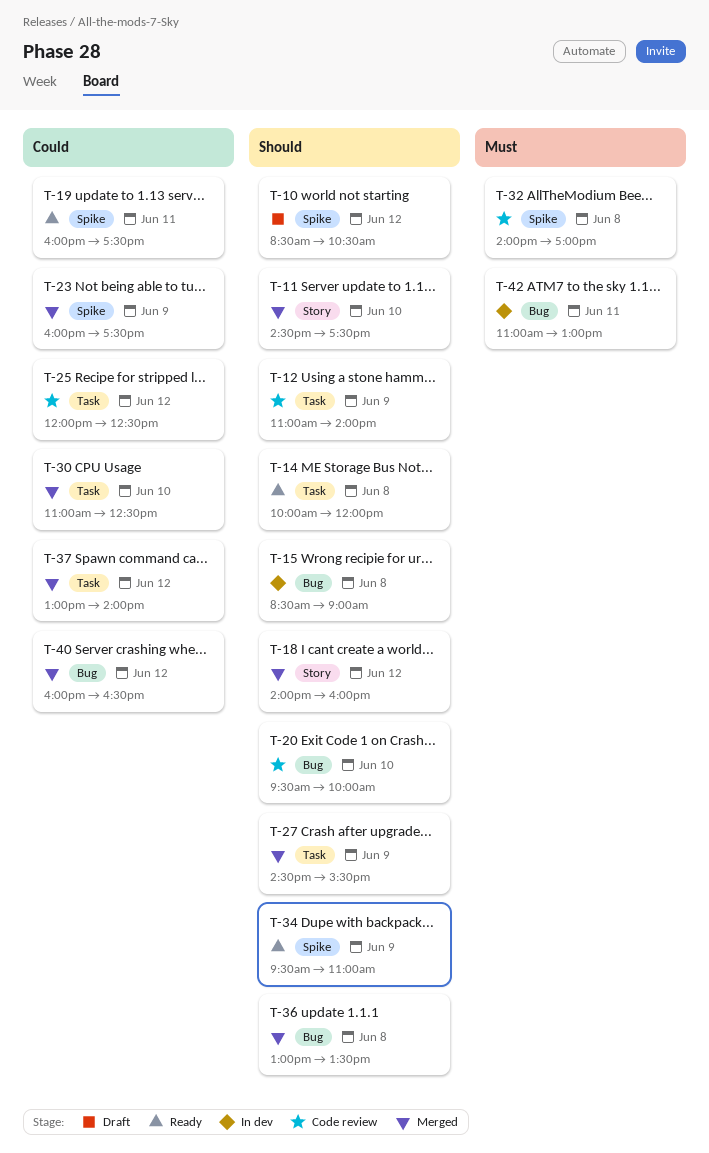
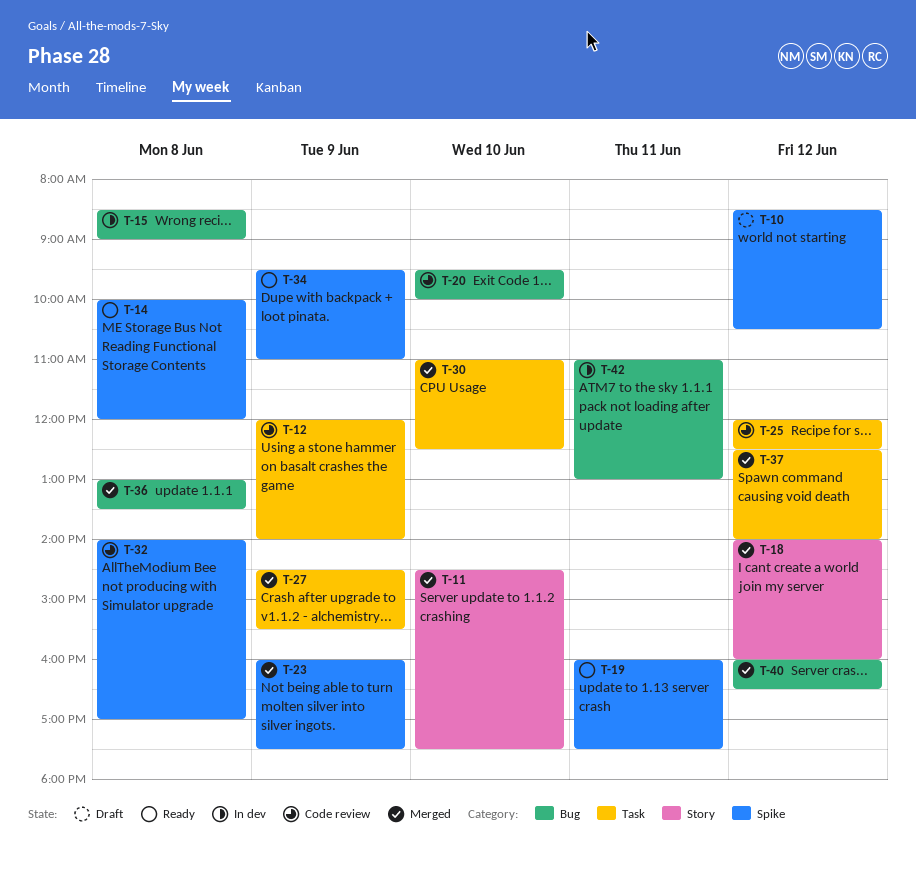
T-12, begins: 11:00 -> 12:00
T-14, label: Task -> Spike
T-37, begins: 13:00 -> 12:30

